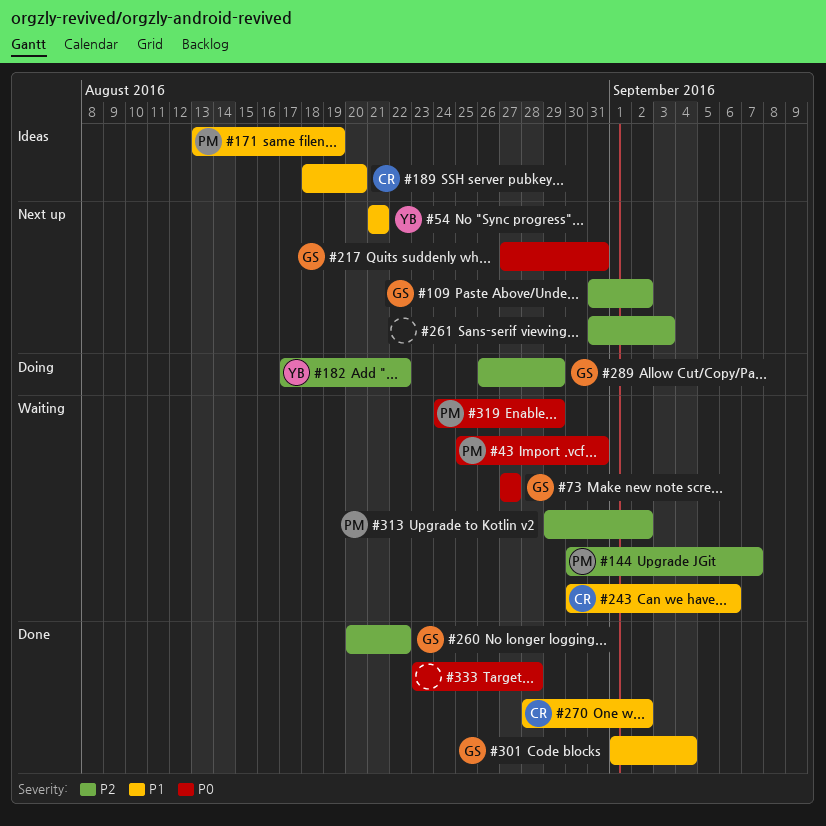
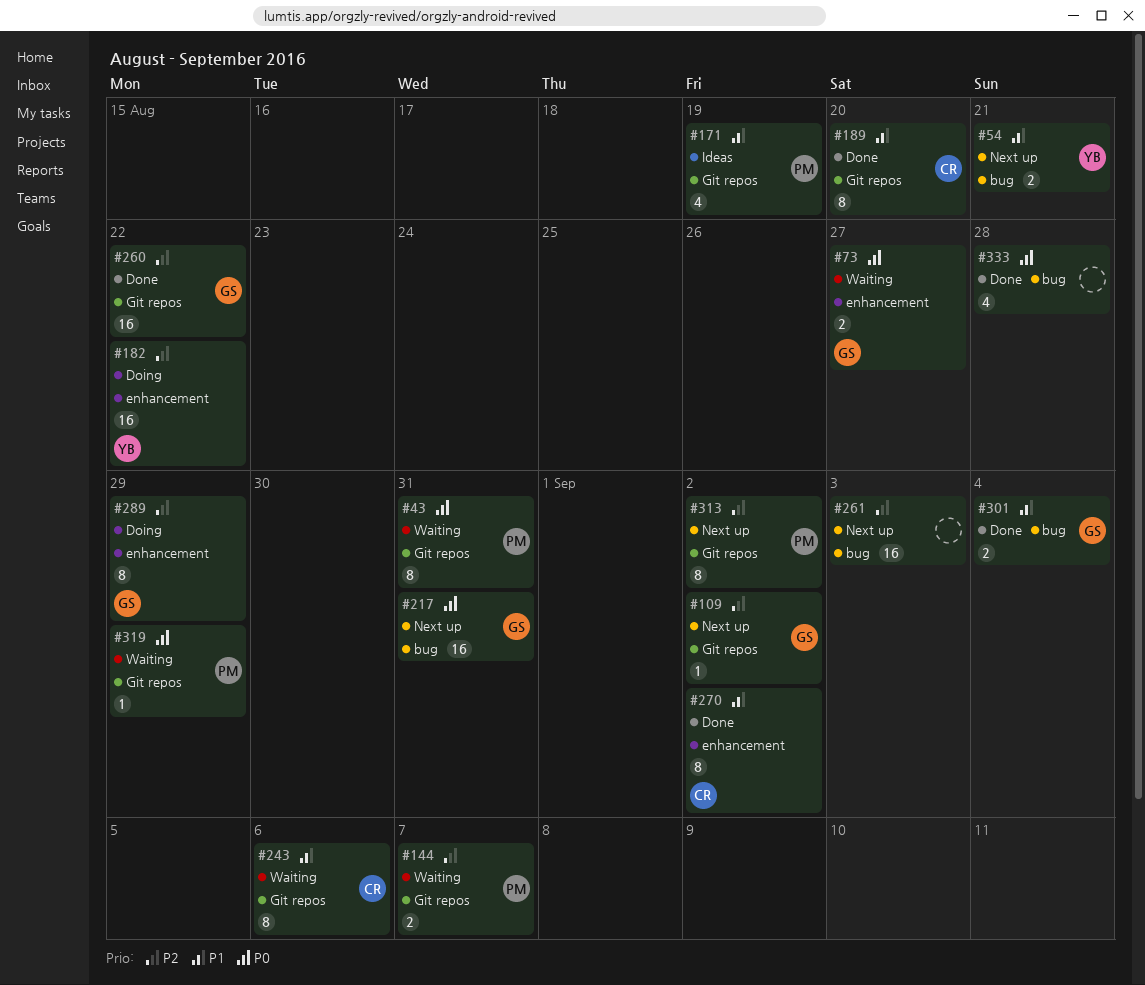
#189, status: Ideas -> Done
#313, status: Waiting -> Next up

